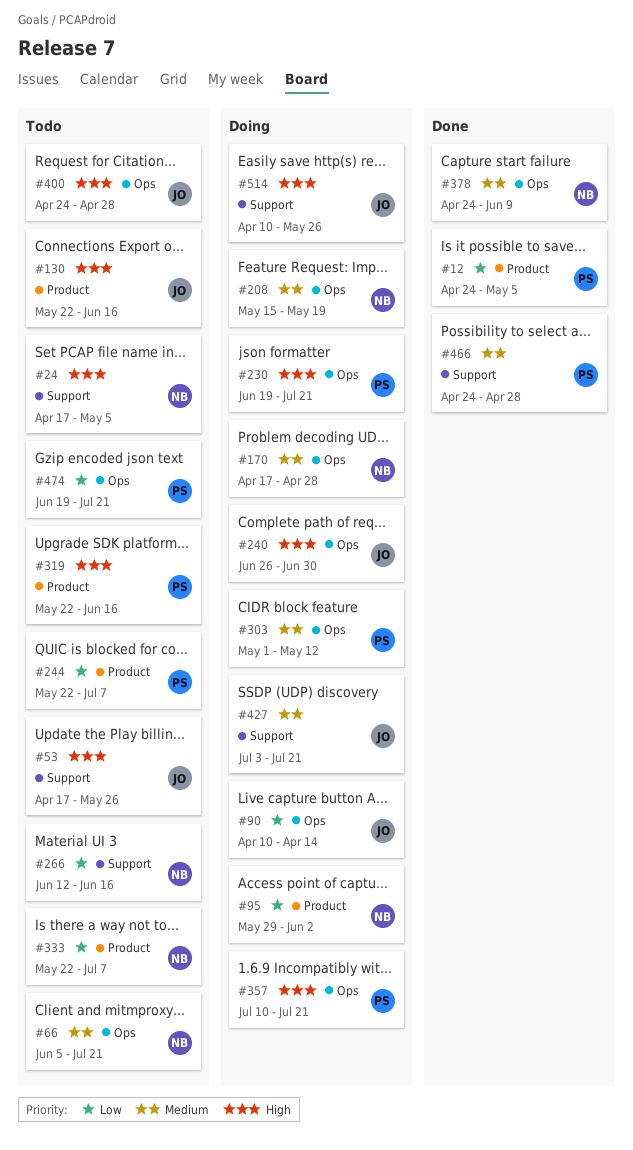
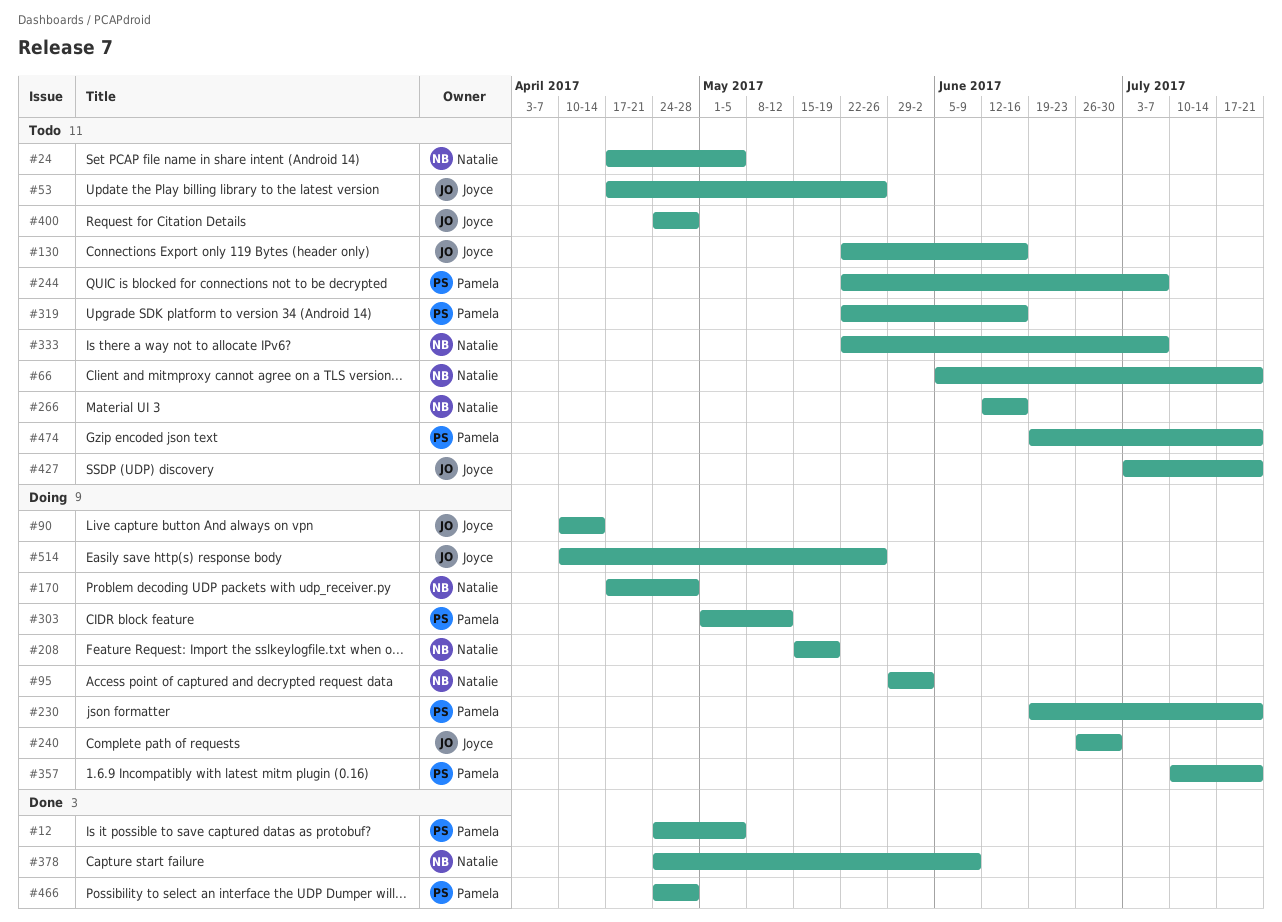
#427, status: Doing -> Todo

